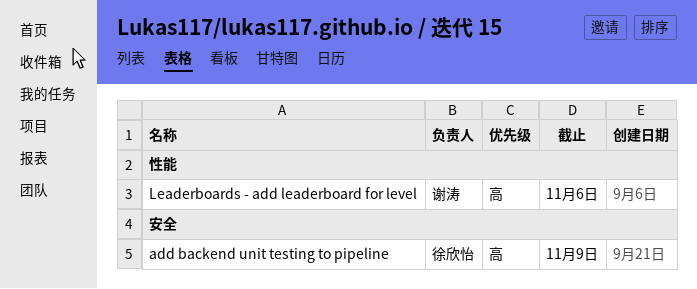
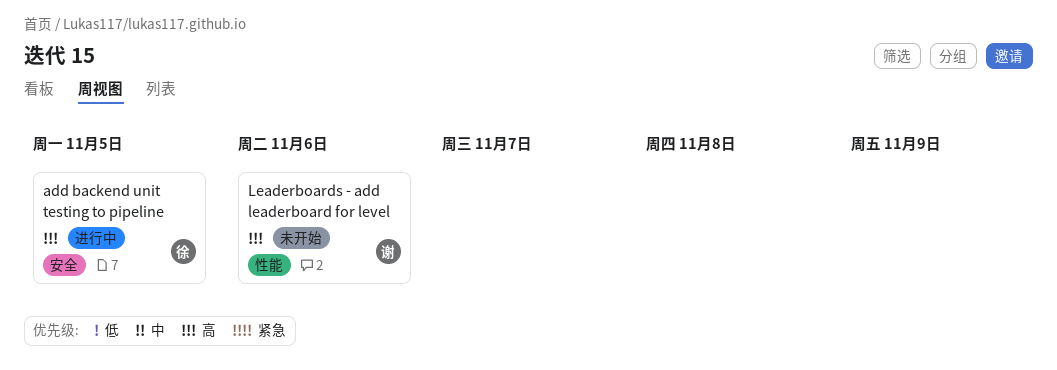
add backend unit testing to pipeline, due: Nov 9 -> Nov 5

